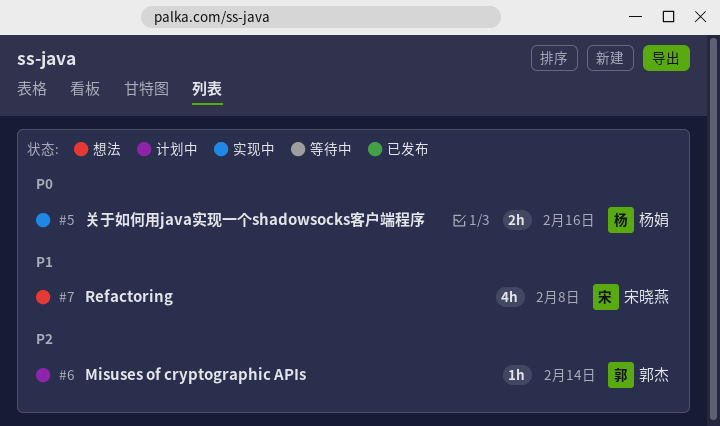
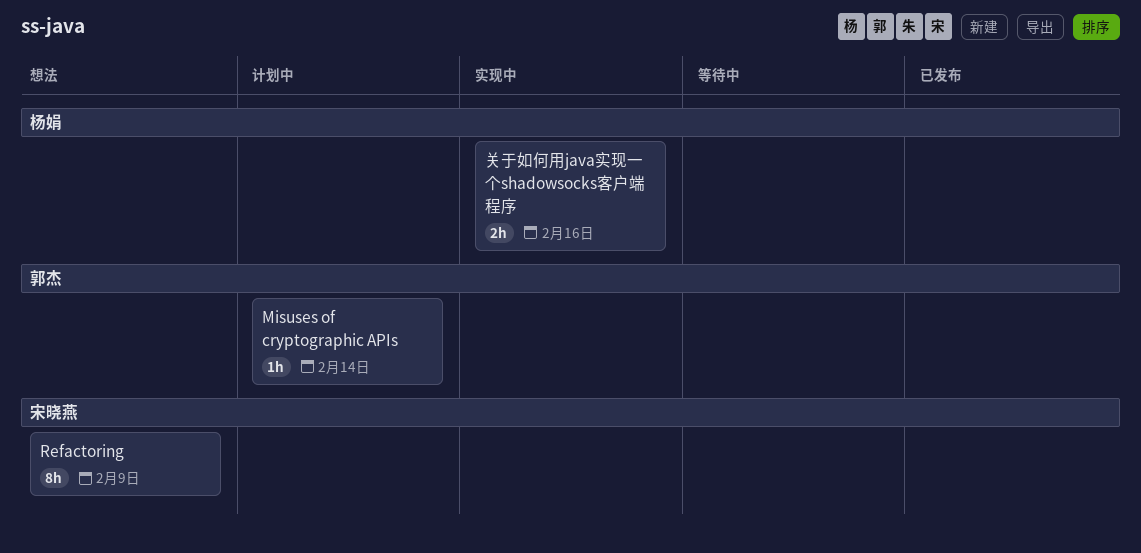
Refactoring, estimate: 4h -> 8h
Refactoring, due: Feb 8 -> Feb 9

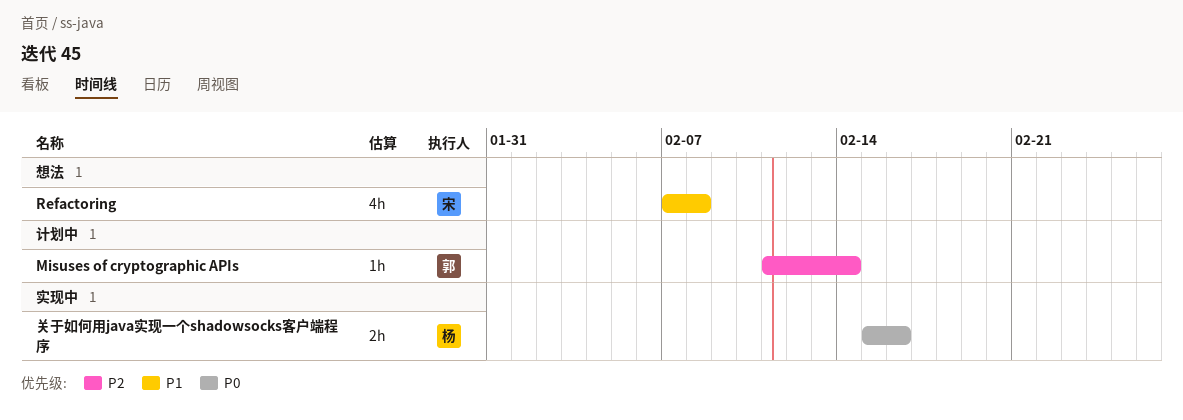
Refactoring, estimate: 8h -> 4h
Refactoring, due: Feb 9 -> Feb 8

